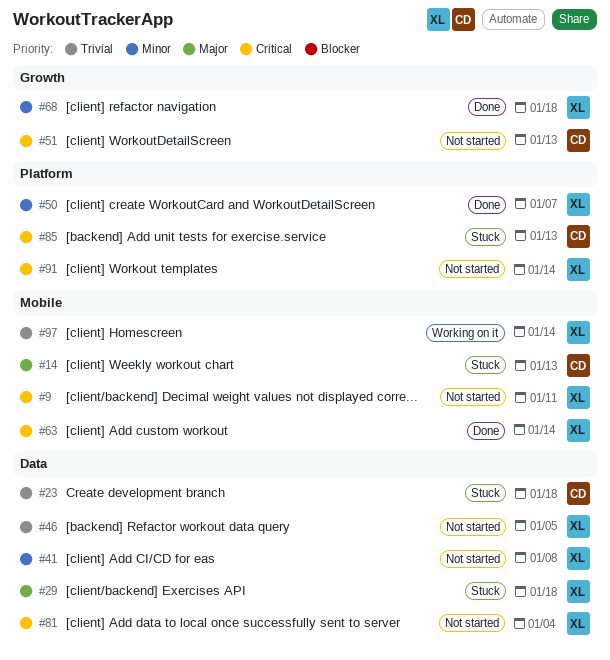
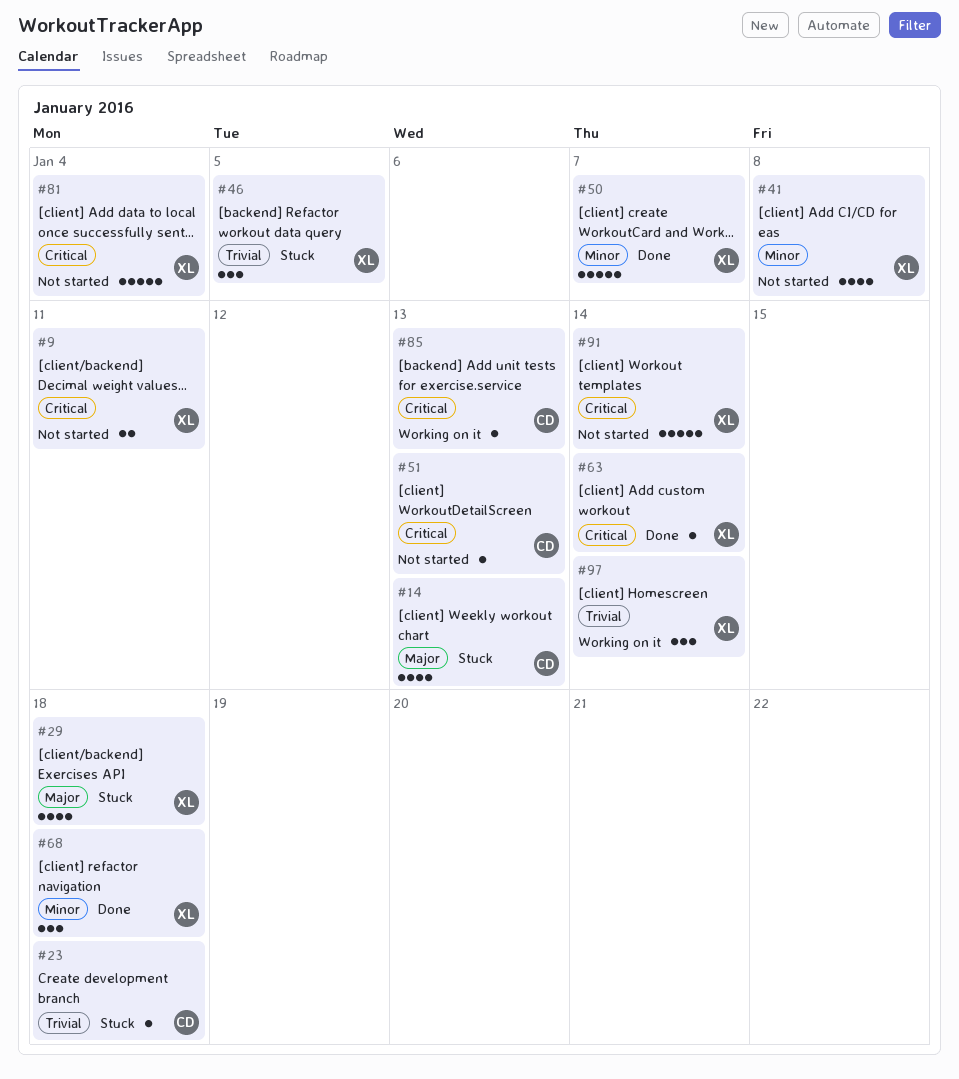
#46, status: Not started -> Stuck
#85, status: Stuck -> Working on it

